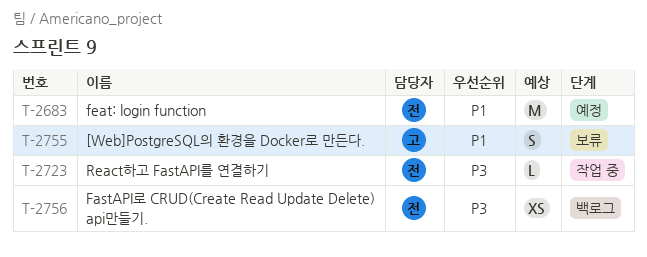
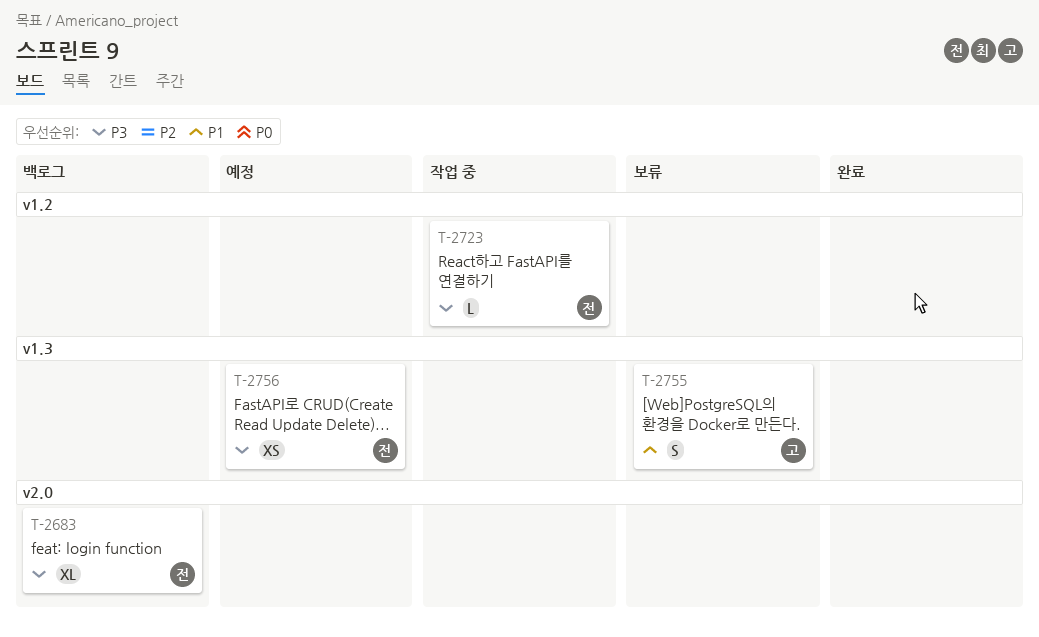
T-2683, status: 예정 -> 백로그
T-2683, priority: P1 -> P3
T-2683, estimate: M -> XL
T-2756, status: 백로그 -> 예정

